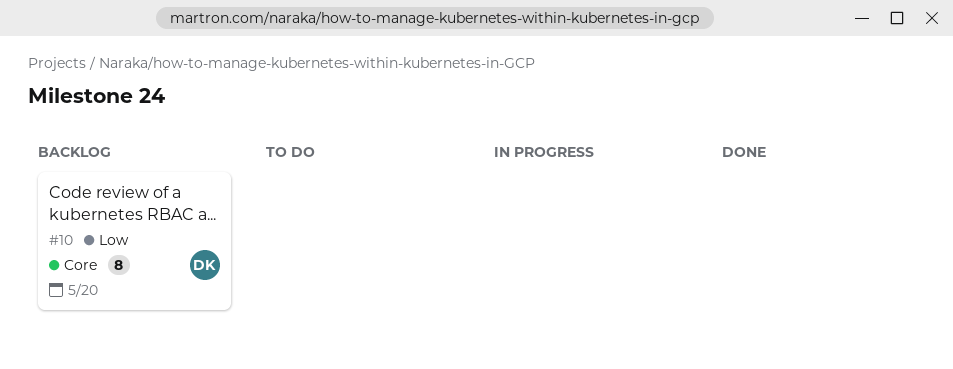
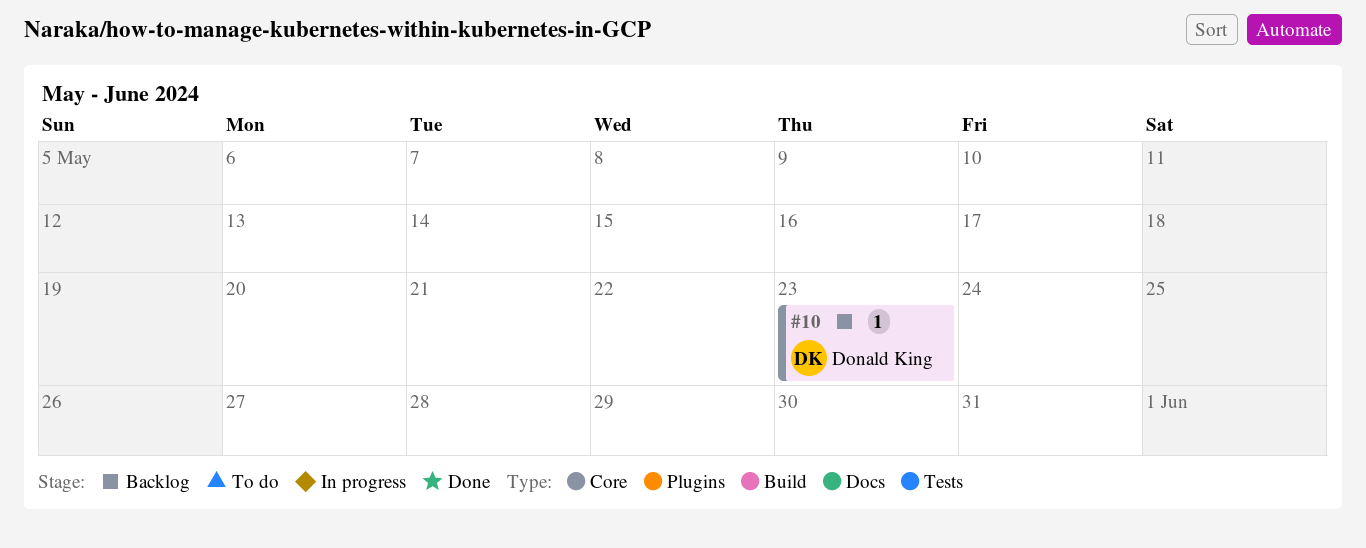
#10, estimate: 8 -> 1
#10, due: May 20 -> May 23

